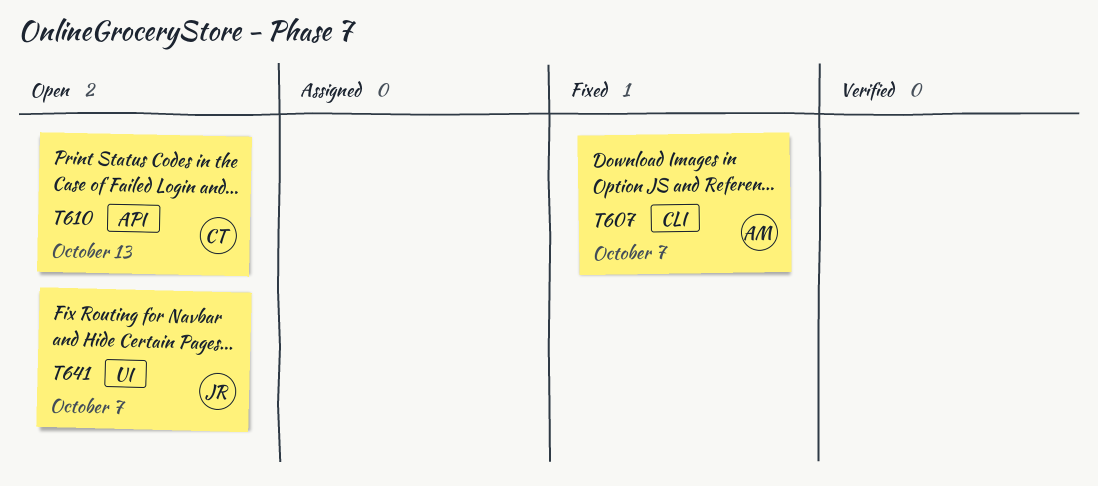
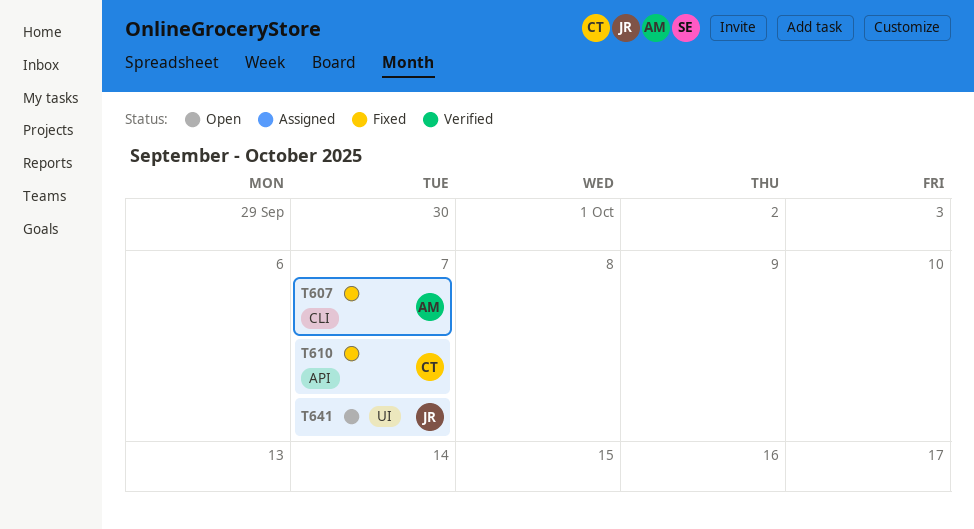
T610, status: Open -> Fixed
T610, due: Oct 13 -> Oct 7

